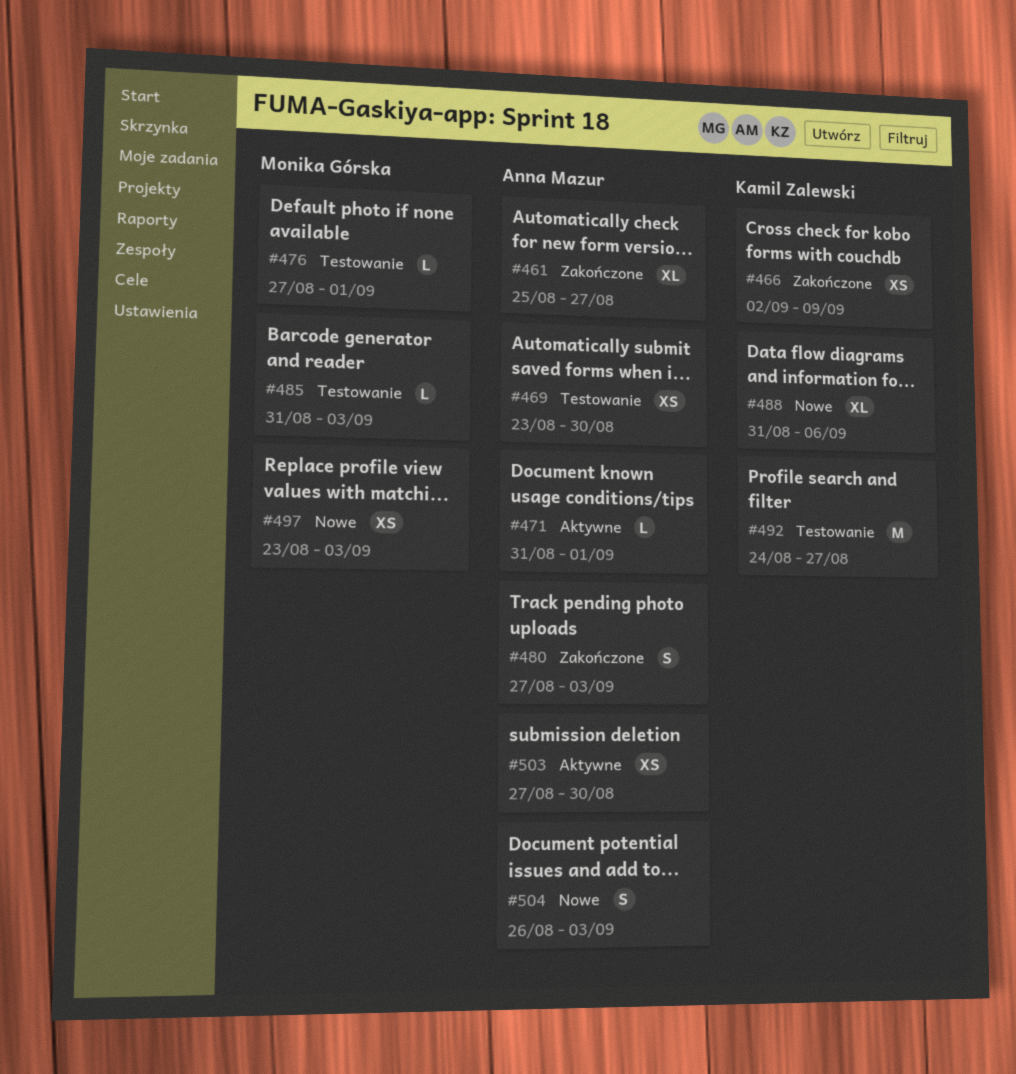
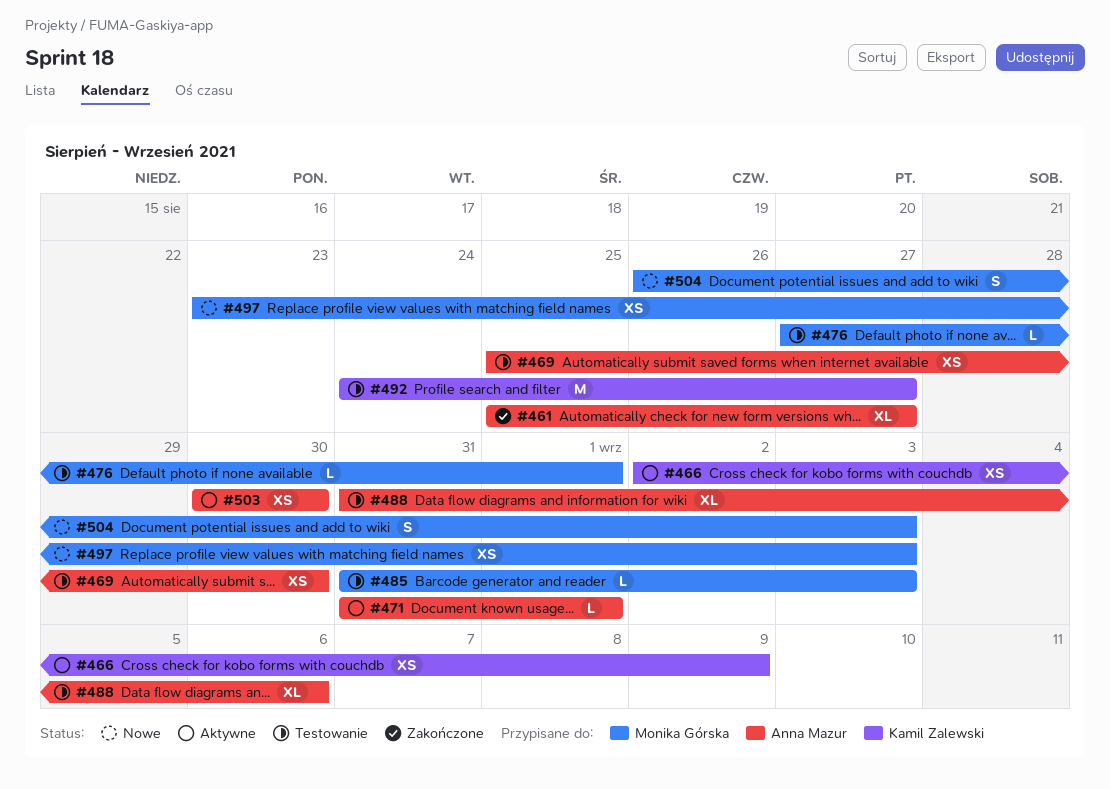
#466, status: Zakończone -> Aktywne
#469, start: Aug 23 -> Aug 25
#480: present -> none
#488, status: Nowe -> Testowanie
#488, owner: Kamil Zalewski -> Anna Mazur
#503, start: Aug 27 -> Aug 30
#504, owner: Anna Mazur -> Monika Górska

